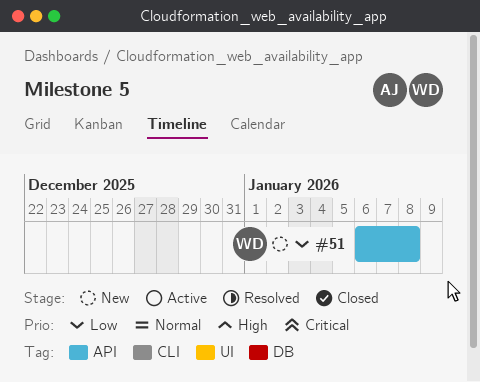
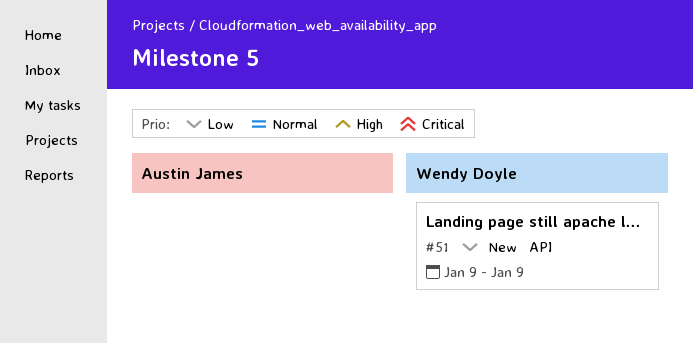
#51, start: Jan 6 -> Jan 9
#51, due: Jan 8 -> Jan 9

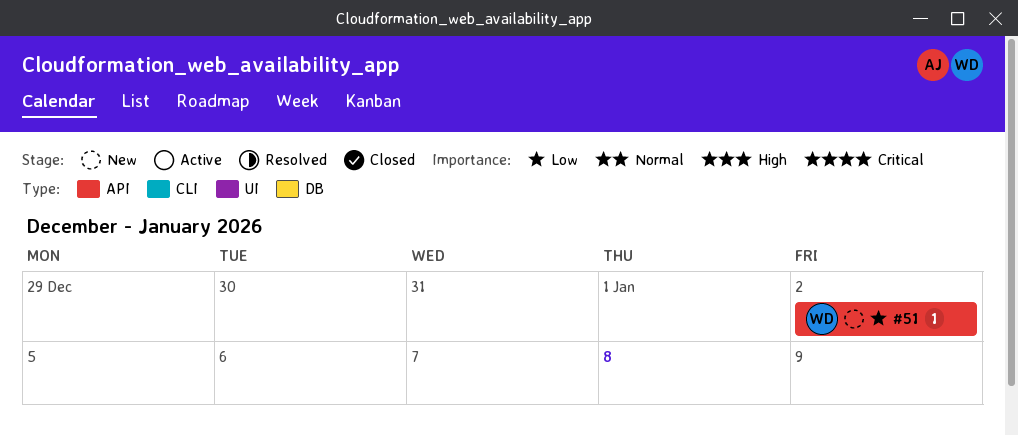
#51, start: Jan 9 -> Jan 2
#51, due: Jan 9 -> Jan 2

